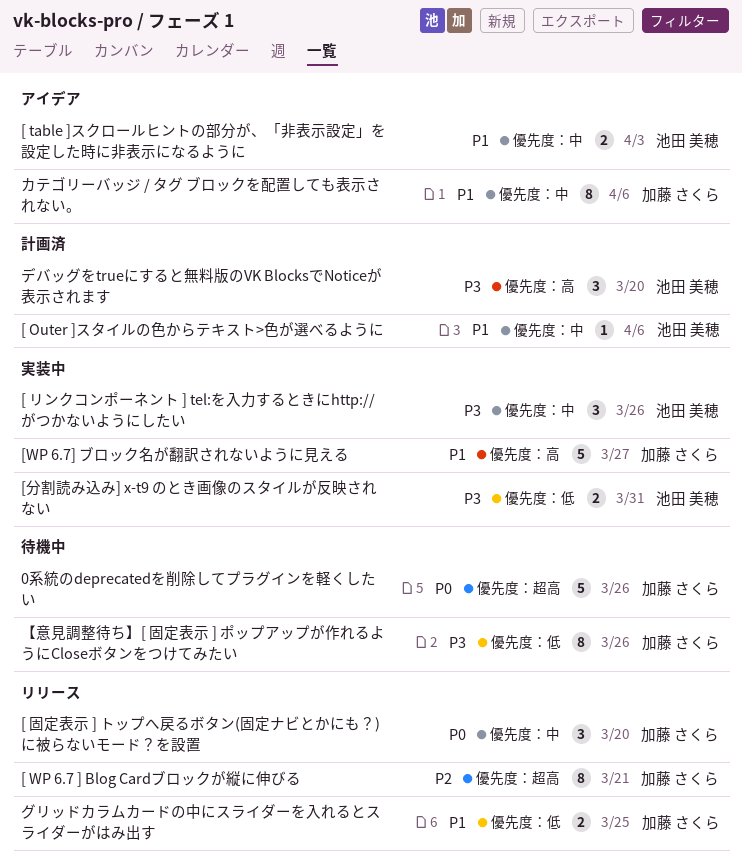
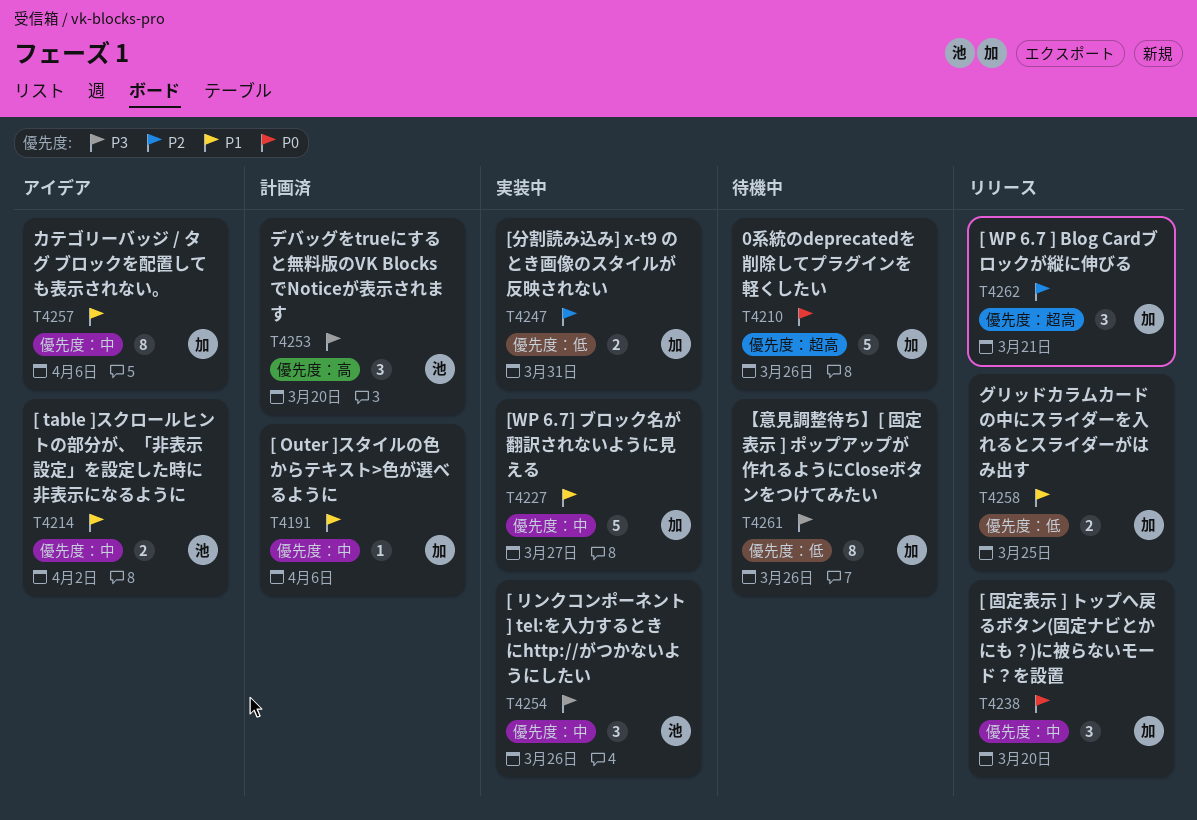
[ Outer ]スタイルの色からテキスト>色が選べるように, owner: 池田 美穂 -> 加藤 さくら
[ table ]スクロールヒントの部分が、「非表示設定」を設定した時に非表示になるように, due: Apr 3 -> Apr 2
[ WP 6.7 ] Blog Cardブロックが縦に伸びる, estimate: 8 -> 3
[WP 6.7] ブロック名が翻訳されないように見える, label: 優先度：高 -> 優先度：中
[分割読み込み] x-t9 のとき画像のスタイルが反映されない, owner: 池田 美穂 -> 加藤 さくら
[分割読み込み] x-t9 のとき画像のスタイルが反映されない, priority: P3 -> P2

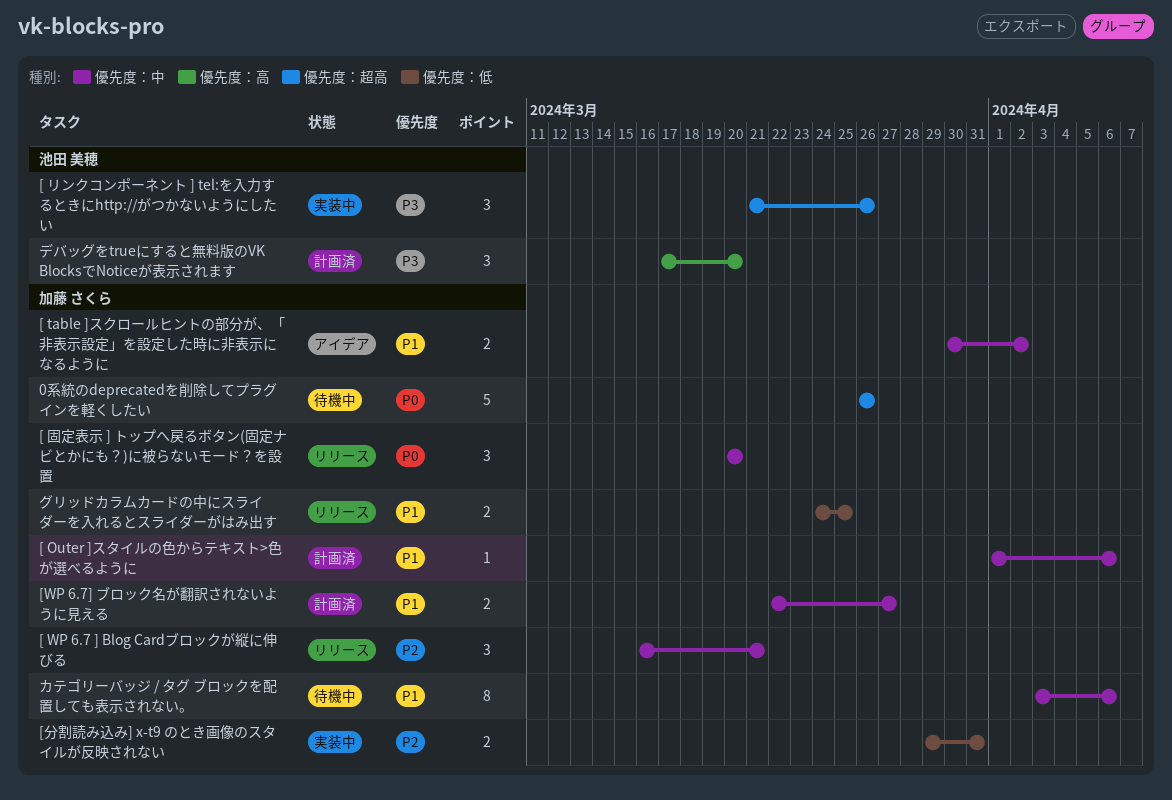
[ table ]スクロールヒントの部分が、「非表示設定」を設定した時に非表示になるように, owner: 池田 美穂 -> 加藤 さくら
[ WP 6.7 ] Blog Cardブロックが縦に伸びる, label: 優先度：超高 -> 優先度：中
[ リンクコンポーネント ] tel:を入力するときにhttp://がつかないようにしたい, label: 優先度：中 -> 優先度：超高
[WP 6.7] ブロック名が翻訳されないように見える, status: 実装中 -> 計画済
[WP 6.7] ブロック名が翻訳されないように見える, estimate: 5 -> 2
【意見調整待ち】[ 固定表示 ] ポップアップが作れるようにCloseボタンをつけてみたい: present -> none
カテゴリーバッジ / タグ ブロックを配置しても表示されない。, status: アイデア -> 待機中

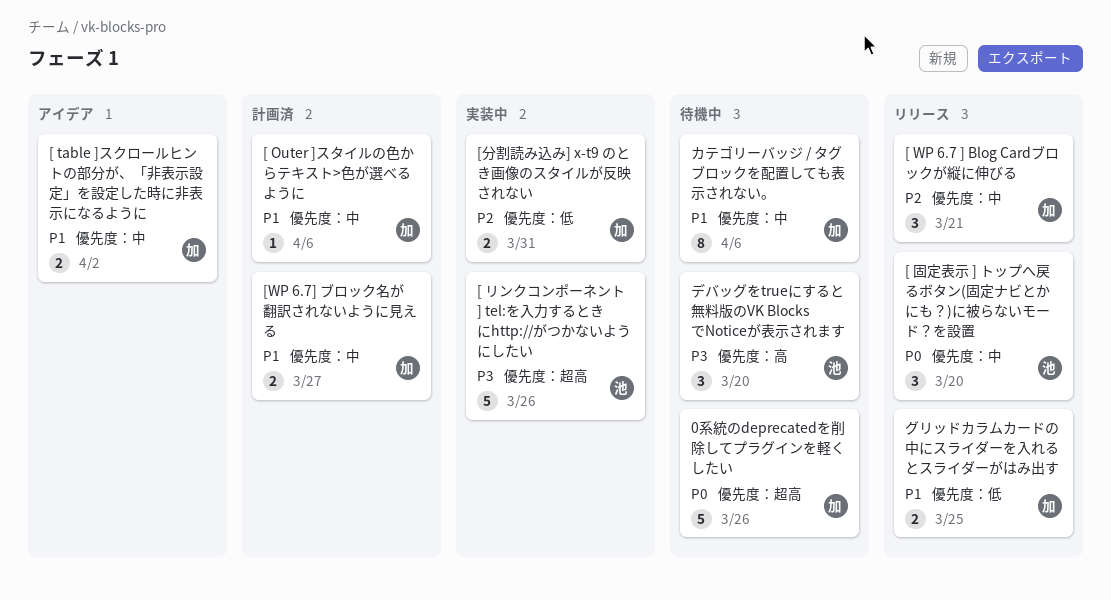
[ リンクコンポーネント ] tel:を入力するときにhttp://がつかないようにしたい, estimate: 3 -> 5
[ 固定表示 ] トップへ戻るボタン(固定ナビとかにも？)に被らないモード？を設置, owner: 加藤 さくら -> 池田 美穂
デバッグをtrueにすると無料版のVK BlocksでNoticeが表示されます, status: 計画済 -> 待機中

